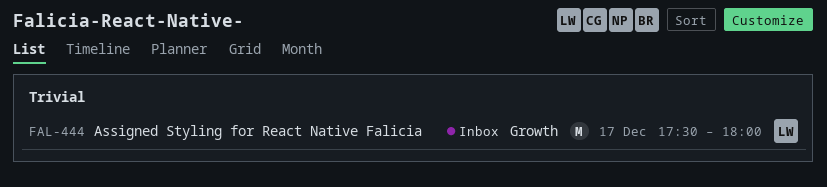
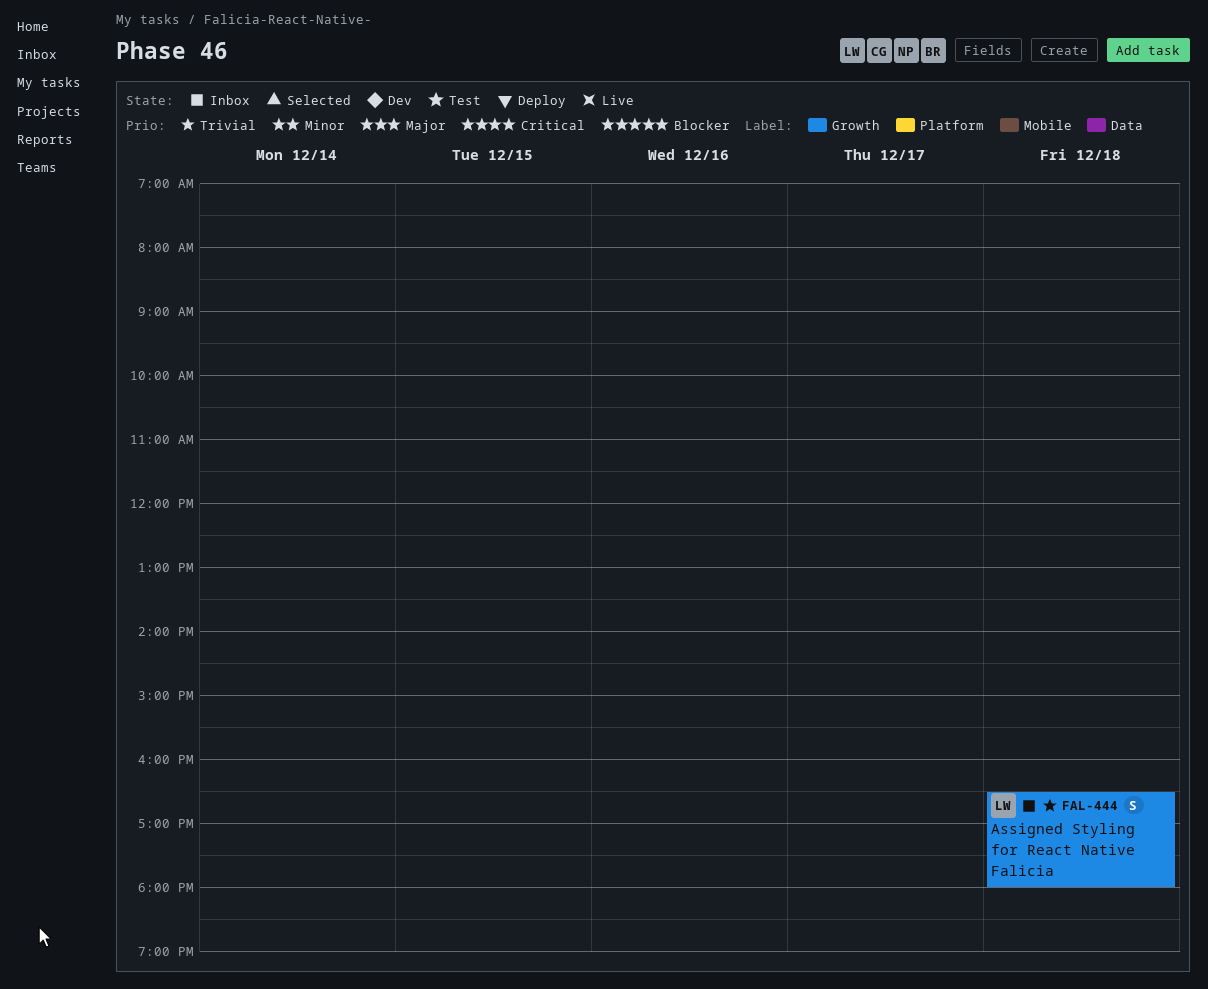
FAL-444, estimate: M -> S
FAL-444, day: Dec 17 -> Dec 18
FAL-444, begins: 17:30 -> 16:30

